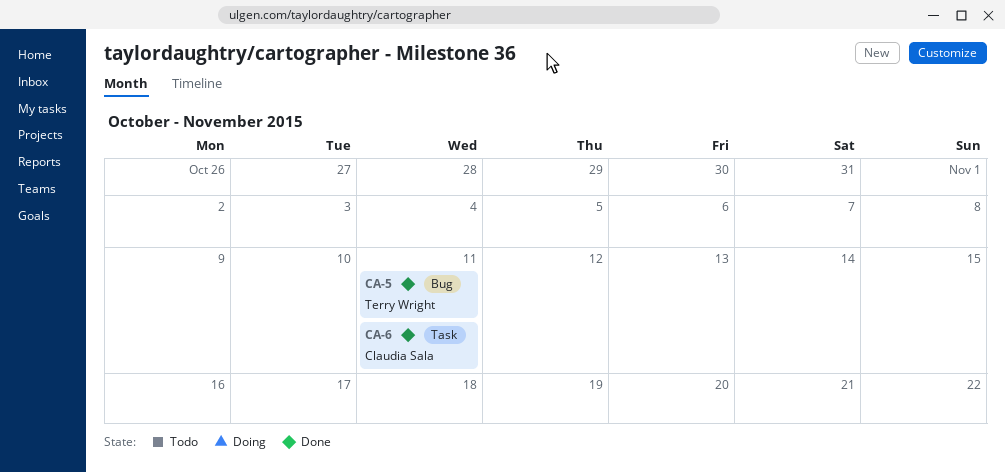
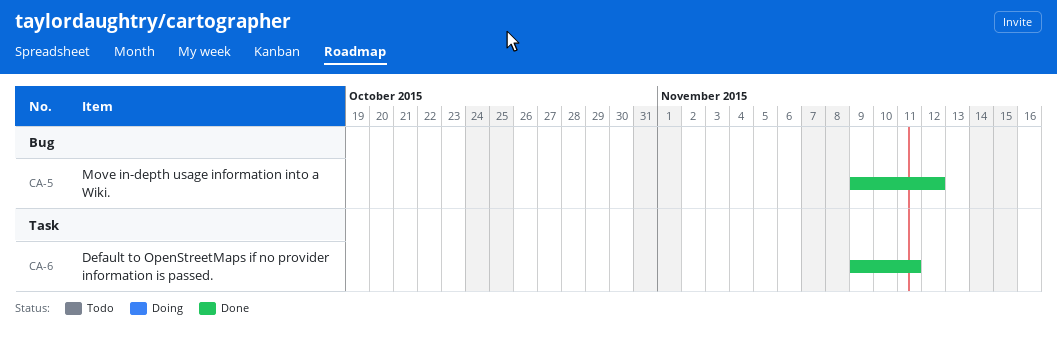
CA-5, due: Nov 11 -> Nov 12

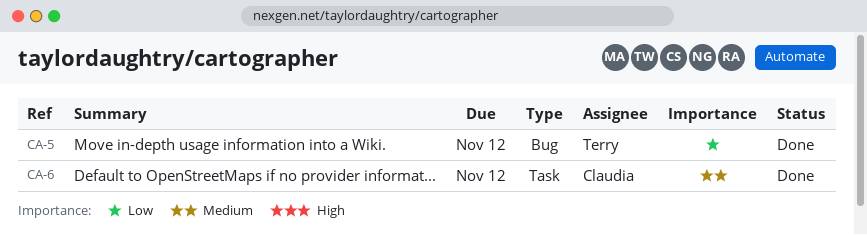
CA-6, due: Nov 11 -> Nov 12

